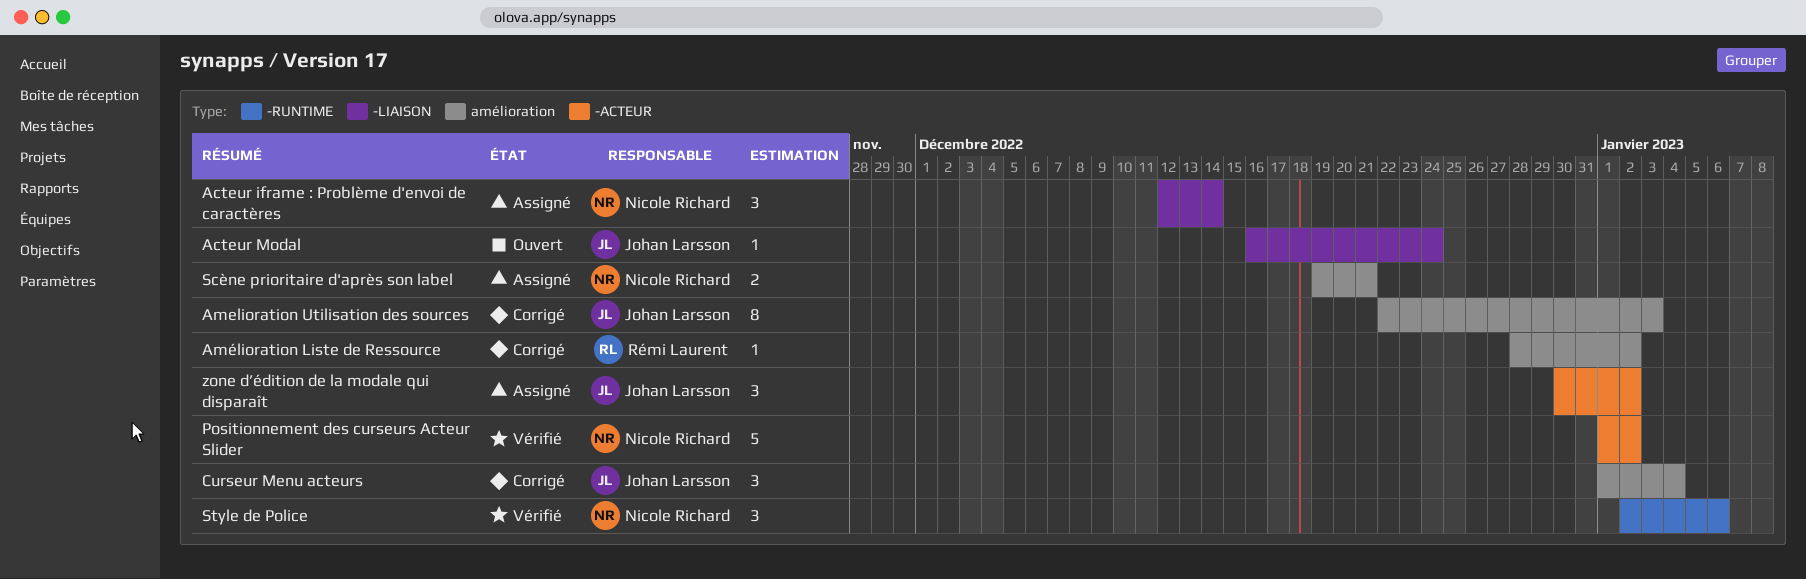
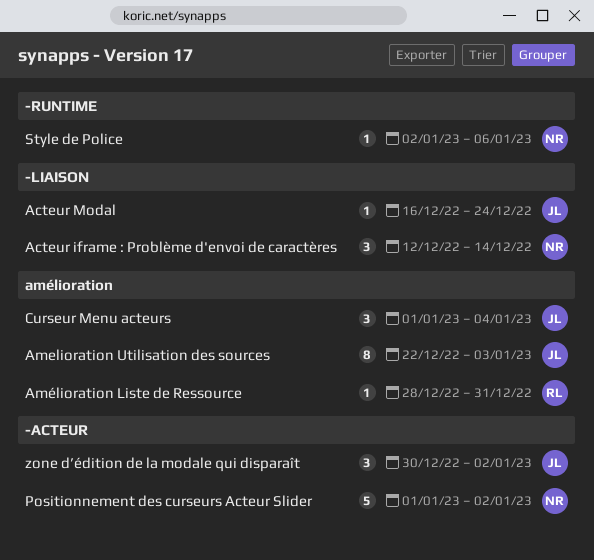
Amélioration Liste de Ressource, due: Jan 2 -> Dec 31
Scène prioritaire d'après son label: present -> none
Style de Police, estimate: 3 -> 1

